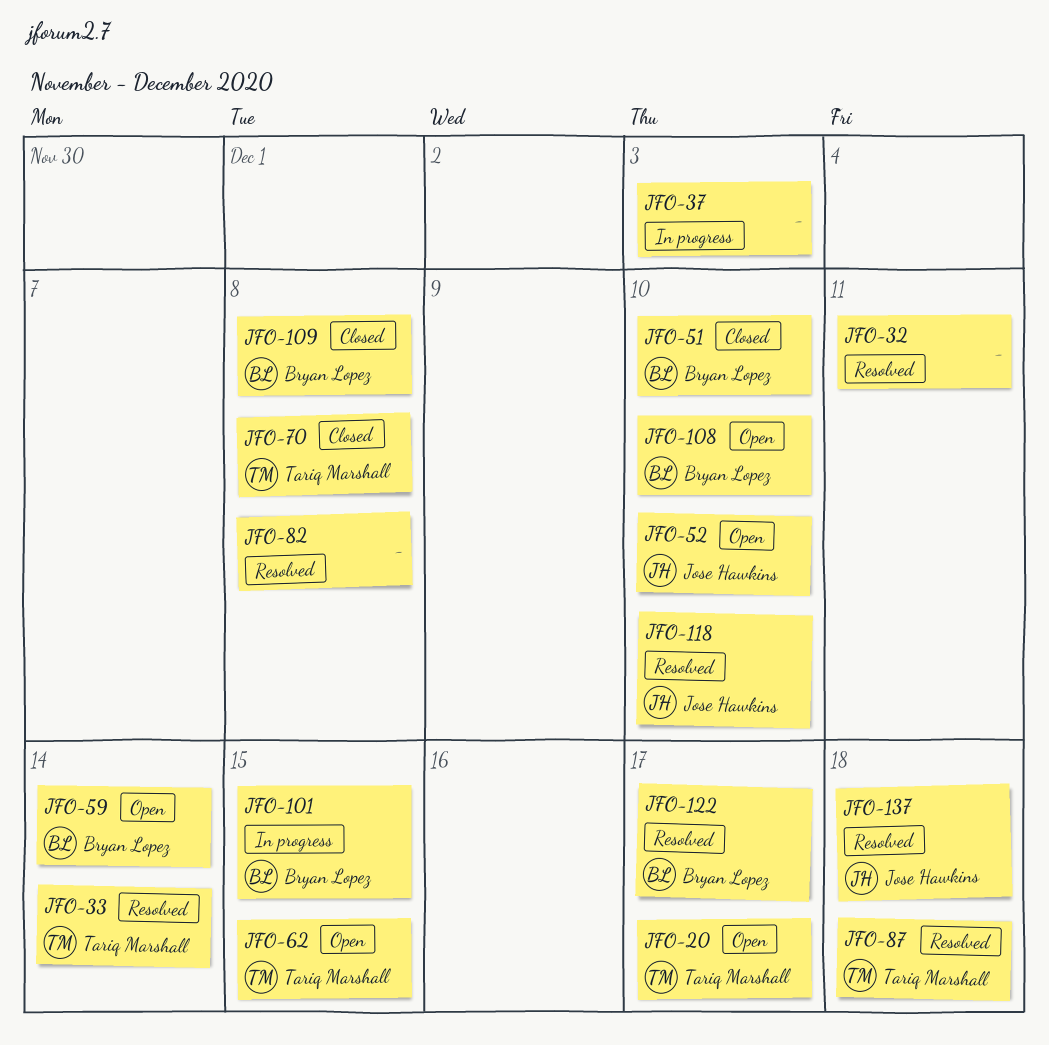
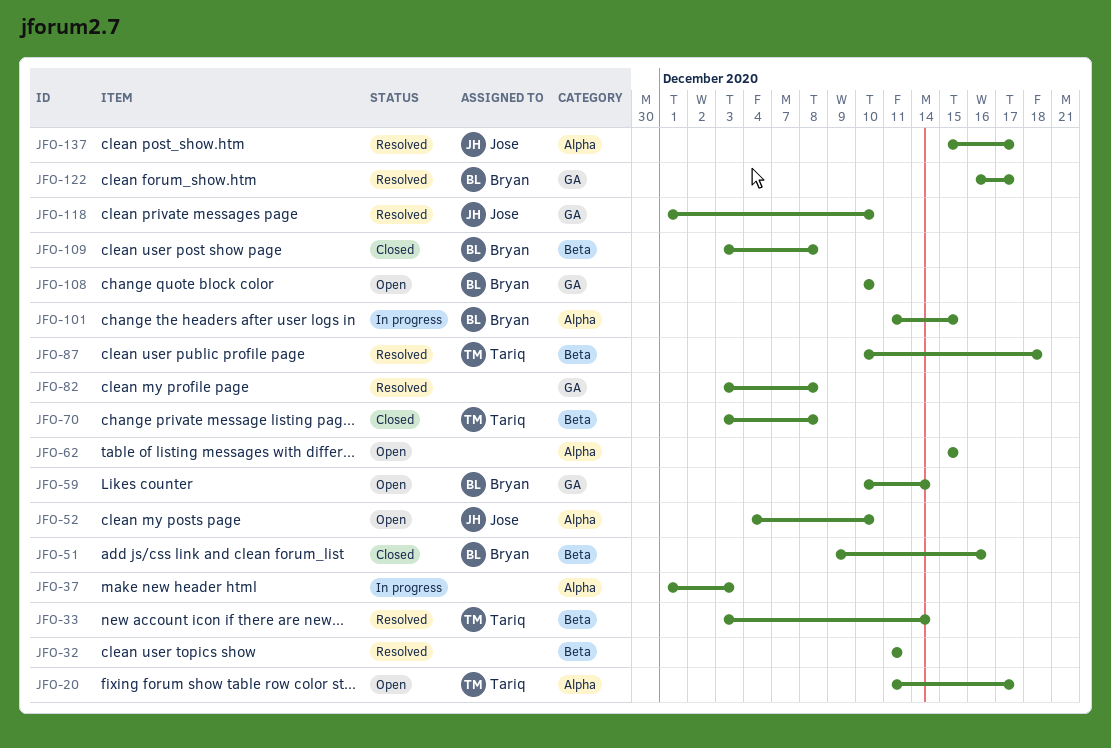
JFO-51, due: Dec 10 -> Dec 16
JFO-62, owner: Tariq Marshall -> none
JFO-137, due: Dec 18 -> Dec 17

